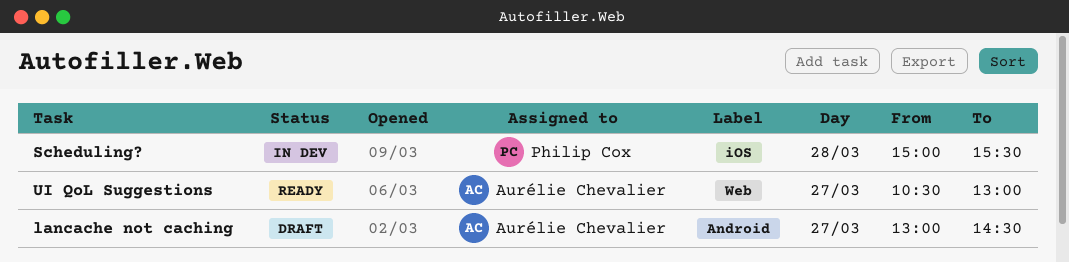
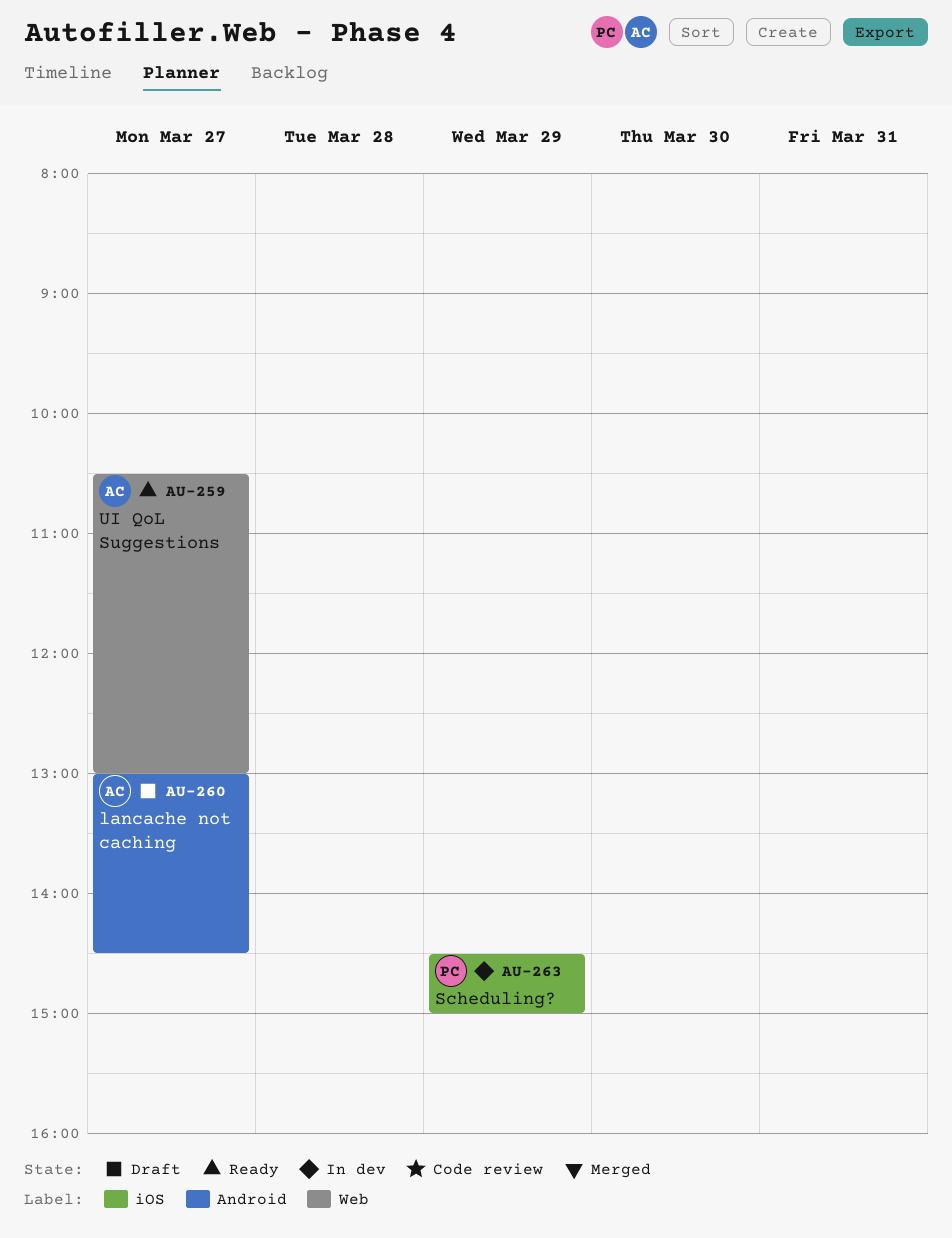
Scheduling?, day: Mar 28 -> Mar 29
Scheduling?, begins: 15:00 -> 14:30
Scheduling?, ends: 15:30 -> 15:00

